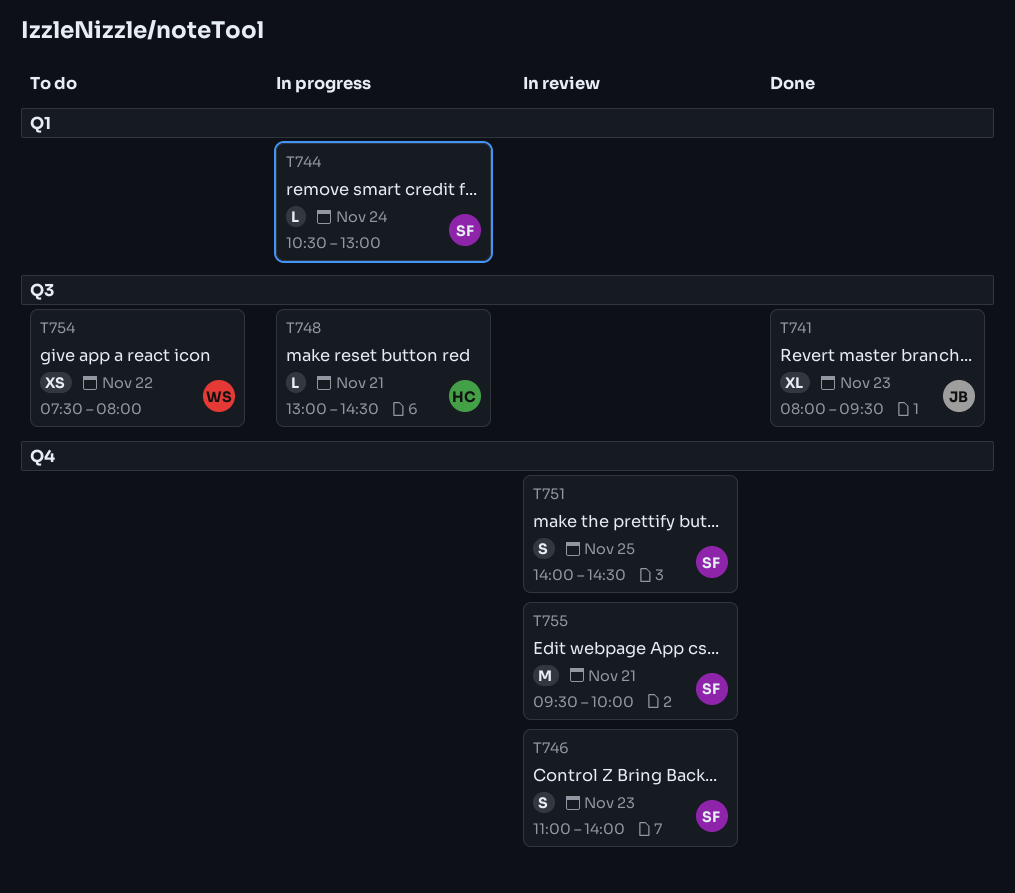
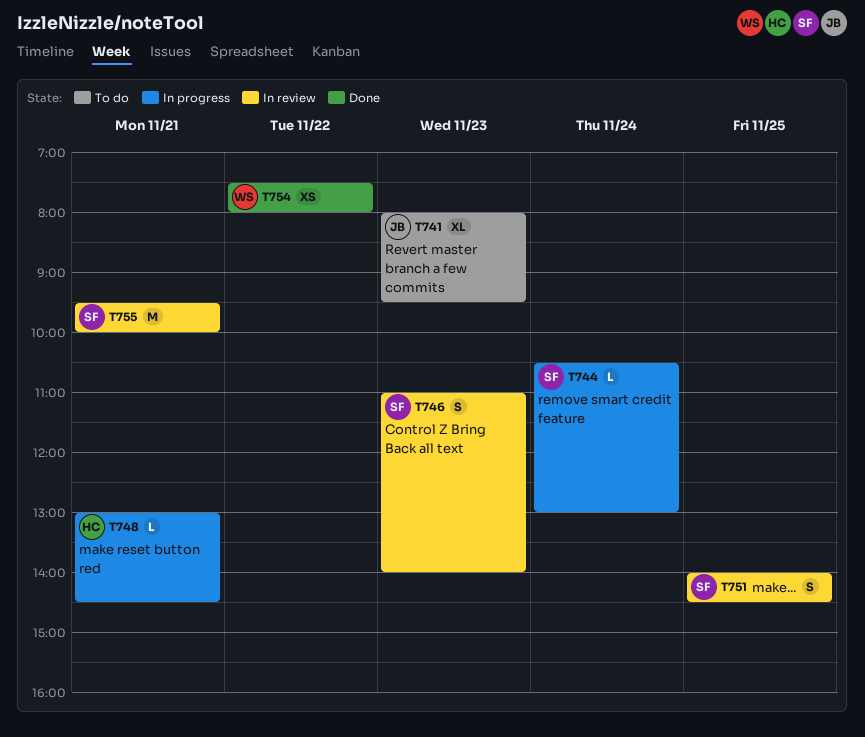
T741, status: Done -> To do
T754, status: To do -> Done

